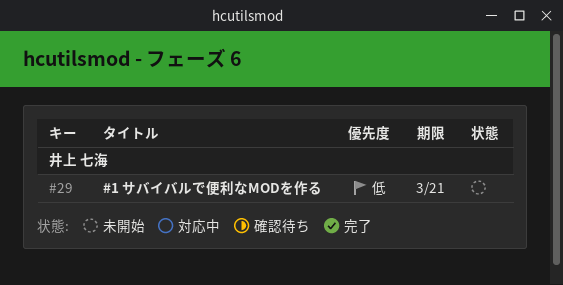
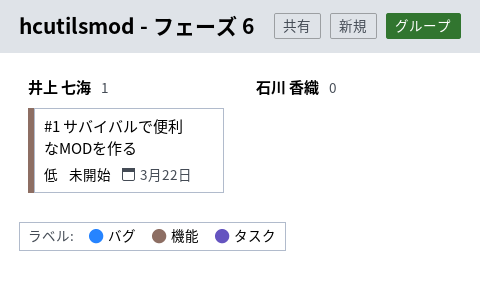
#1 サバイバルで便利なMODを作る, due: Mar 21 -> Mar 22

